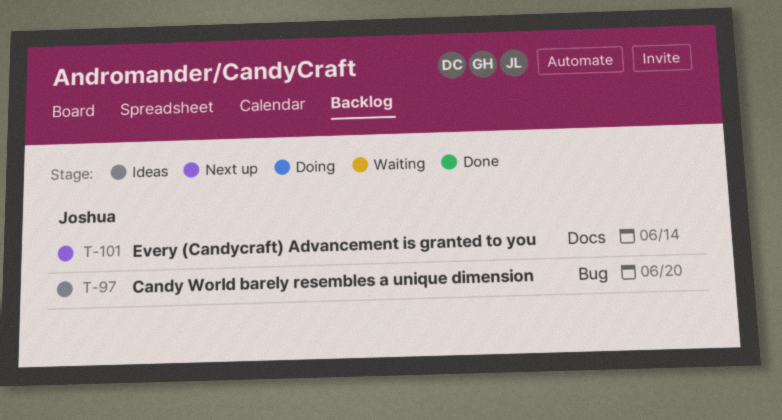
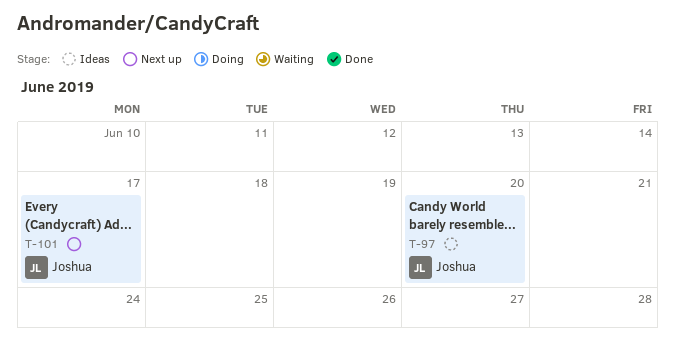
T-101, due: Jun 14 -> Jun 17

